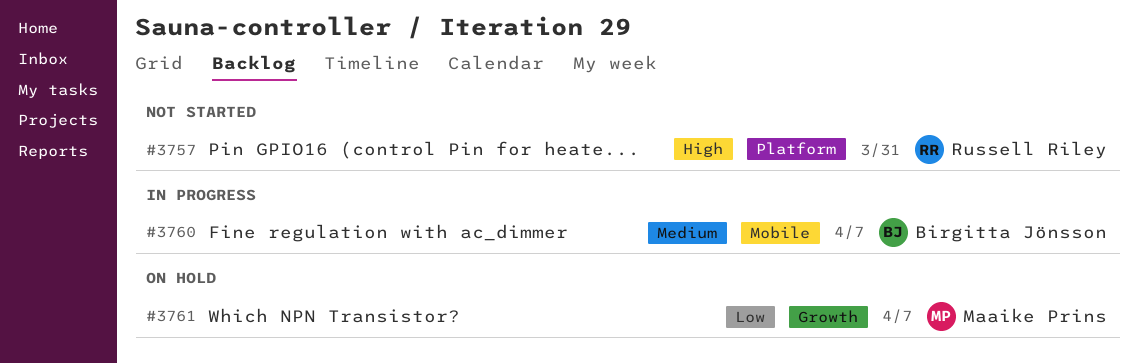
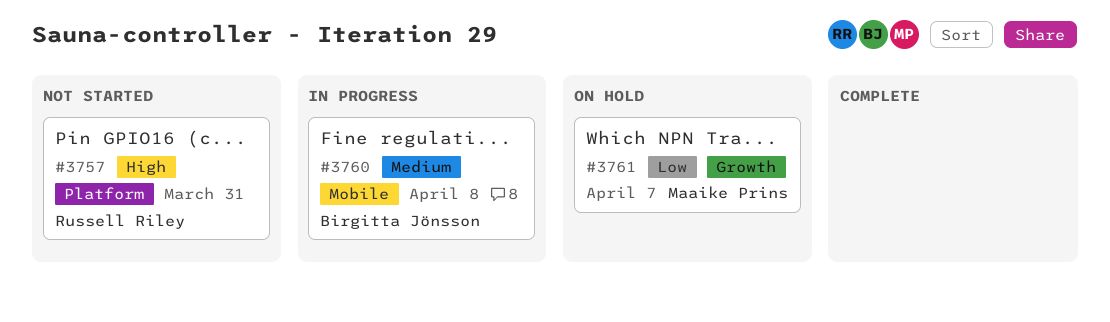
#3760, due: Apr 7 -> Apr 8

